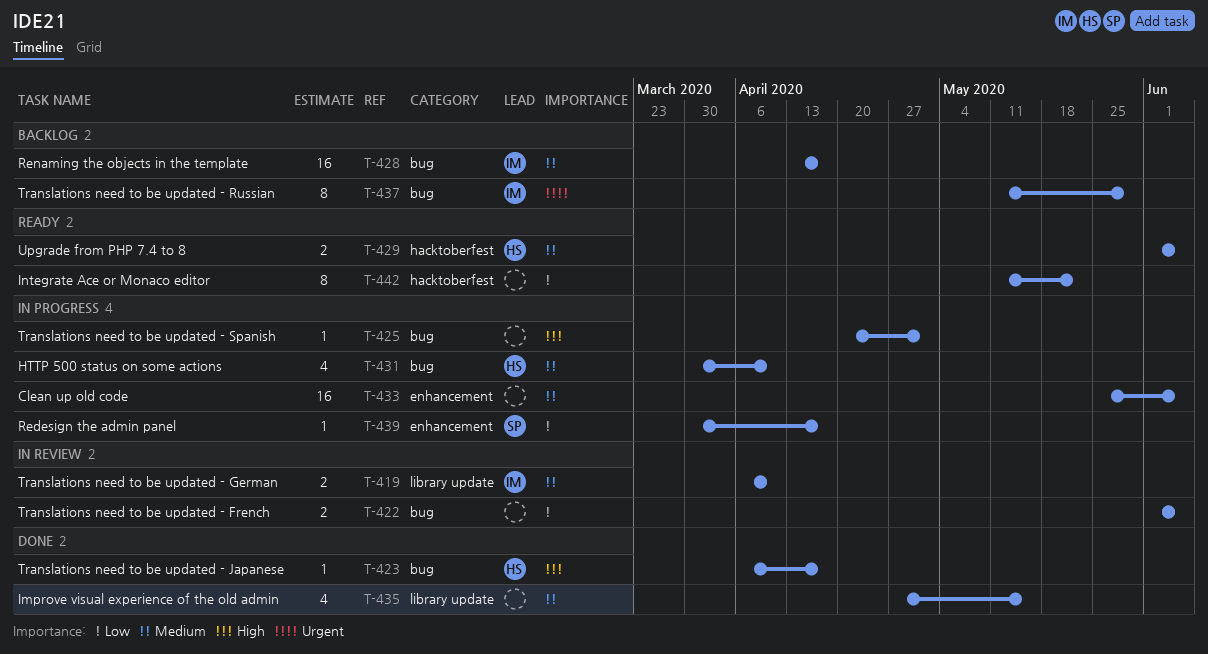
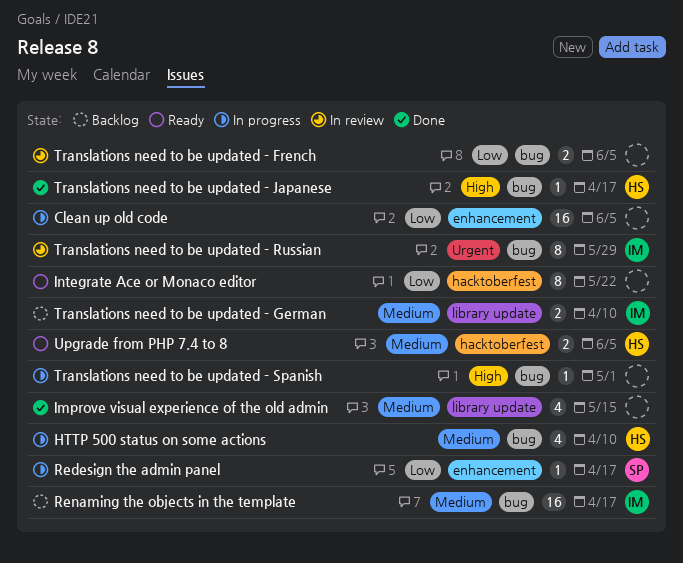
Clean up old code, priority: Medium -> Low
Translations need to be updated - German, status: In review -> Backlog
Translations need to be updated - Russian, status: Backlog -> In review

